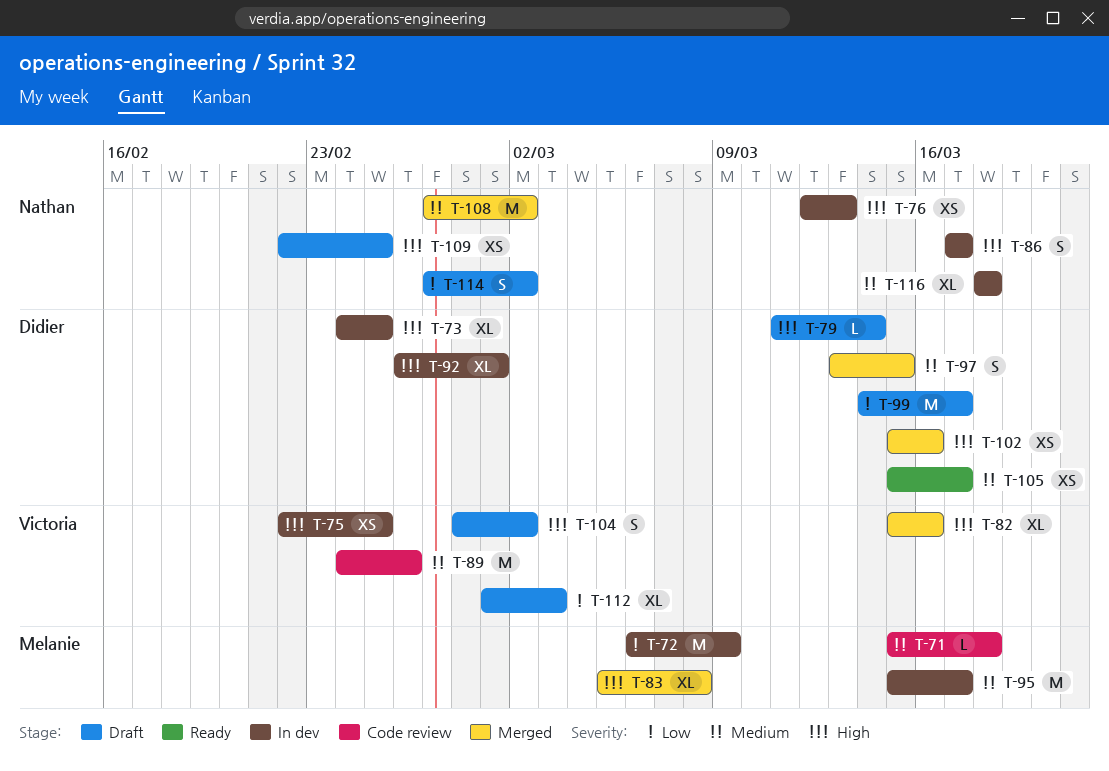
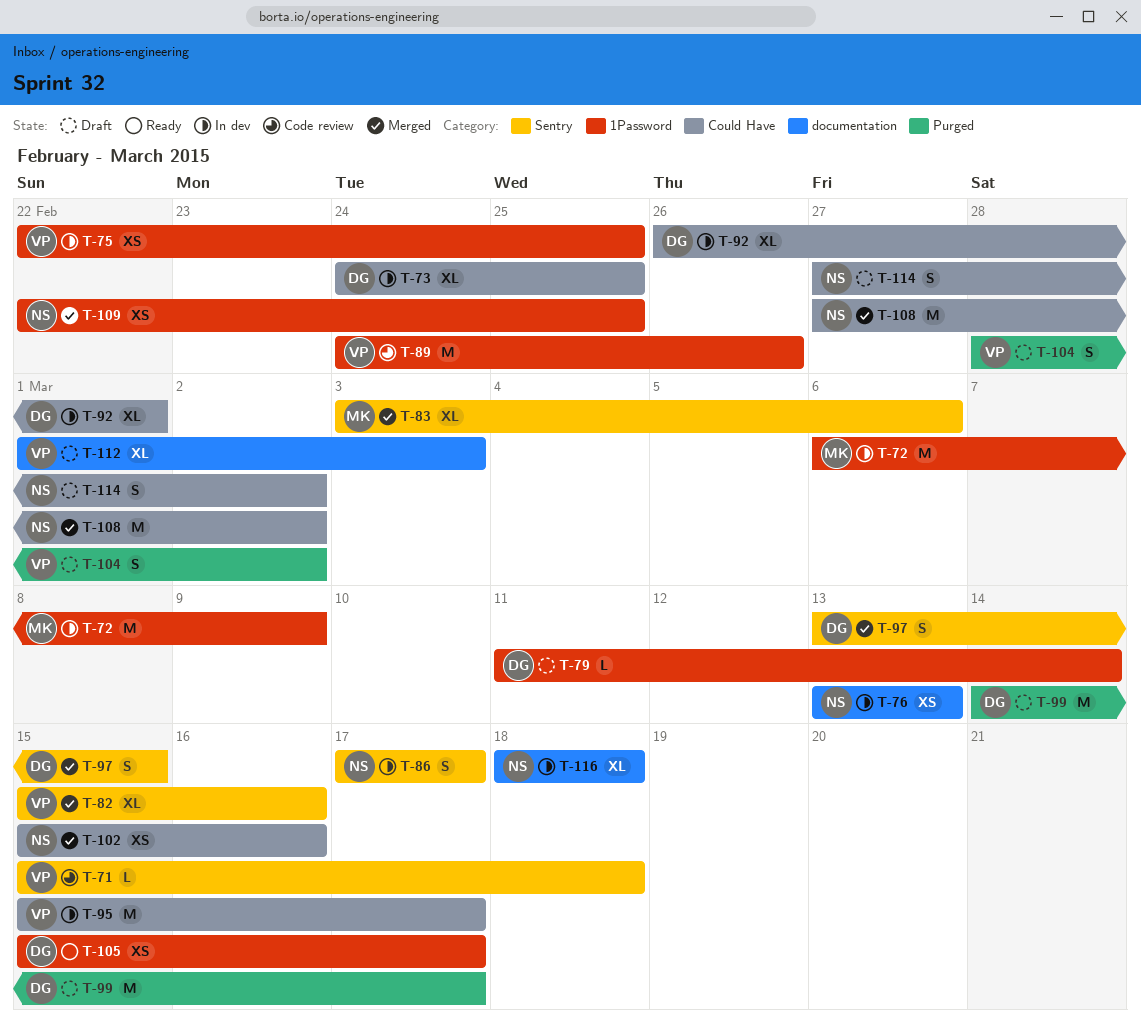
T-71, owner: Melanie -> Victoria
T-76, start: Mar 12 -> Mar 13
T-83, start: Mar 5 -> Mar 3
T-83, due: Mar 8 -> Mar 6
T-95, owner: Melanie -> Victoria
T-102, owner: Didier -> Nathan
T-109, status: Draft -> Merged

